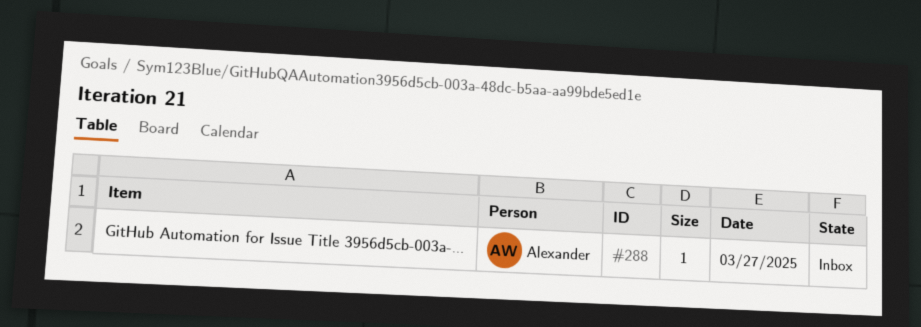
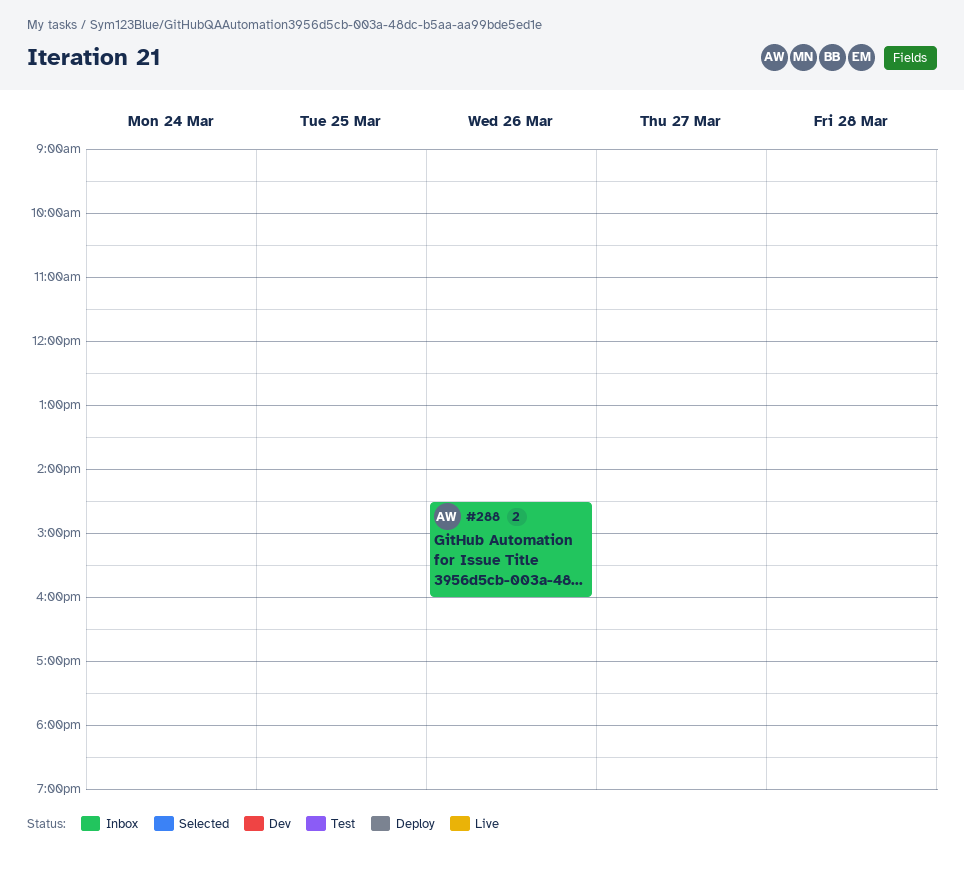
#288, estimate: 1 -> 2
#288, day: Mar 27 -> Mar 26

